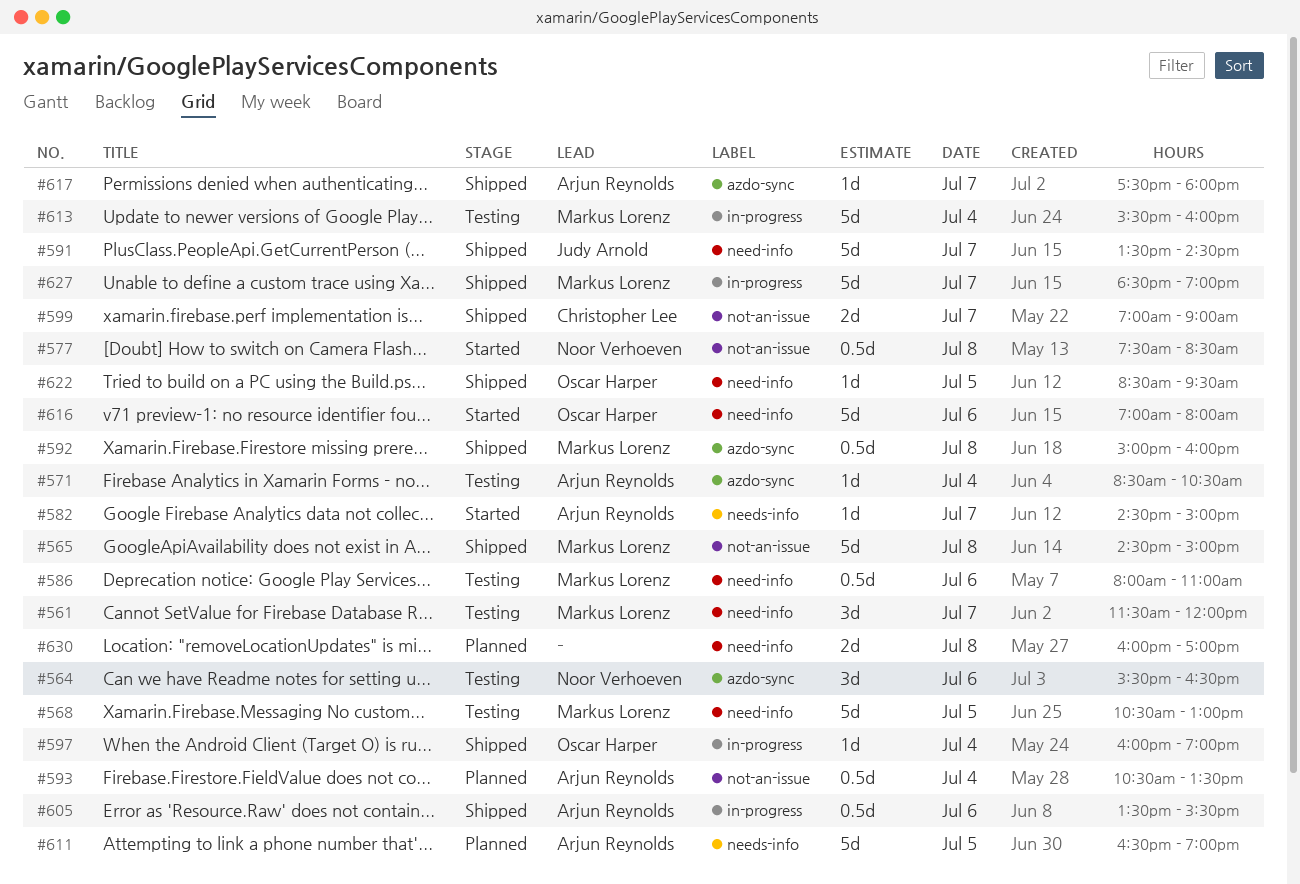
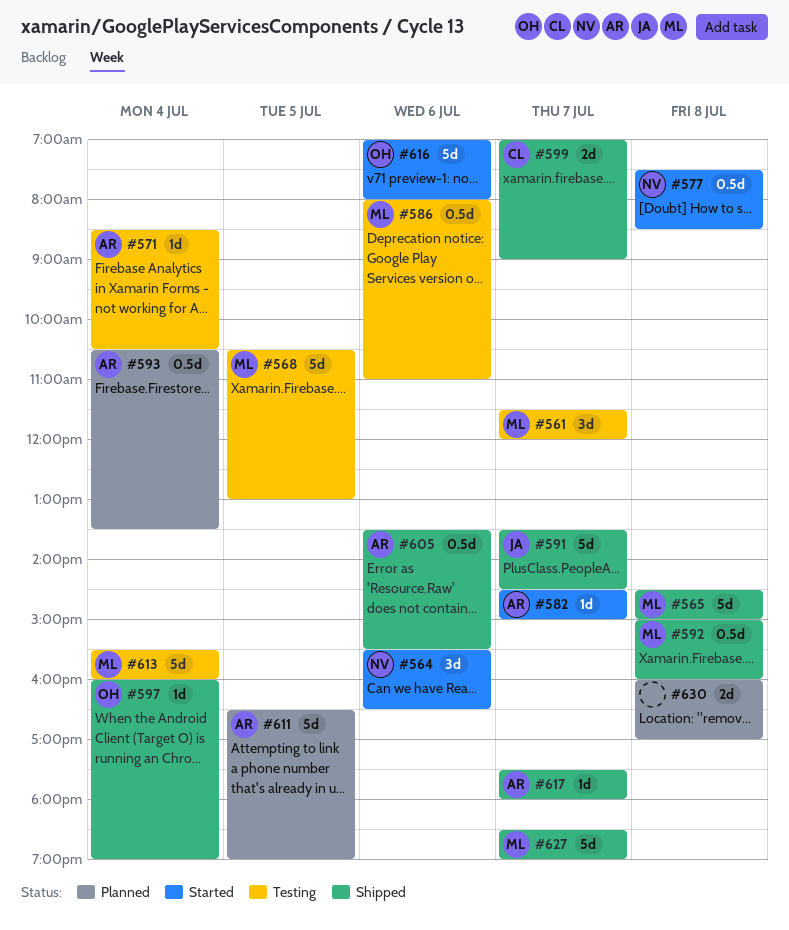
#564, status: Testing -> Started
#622: present -> none

